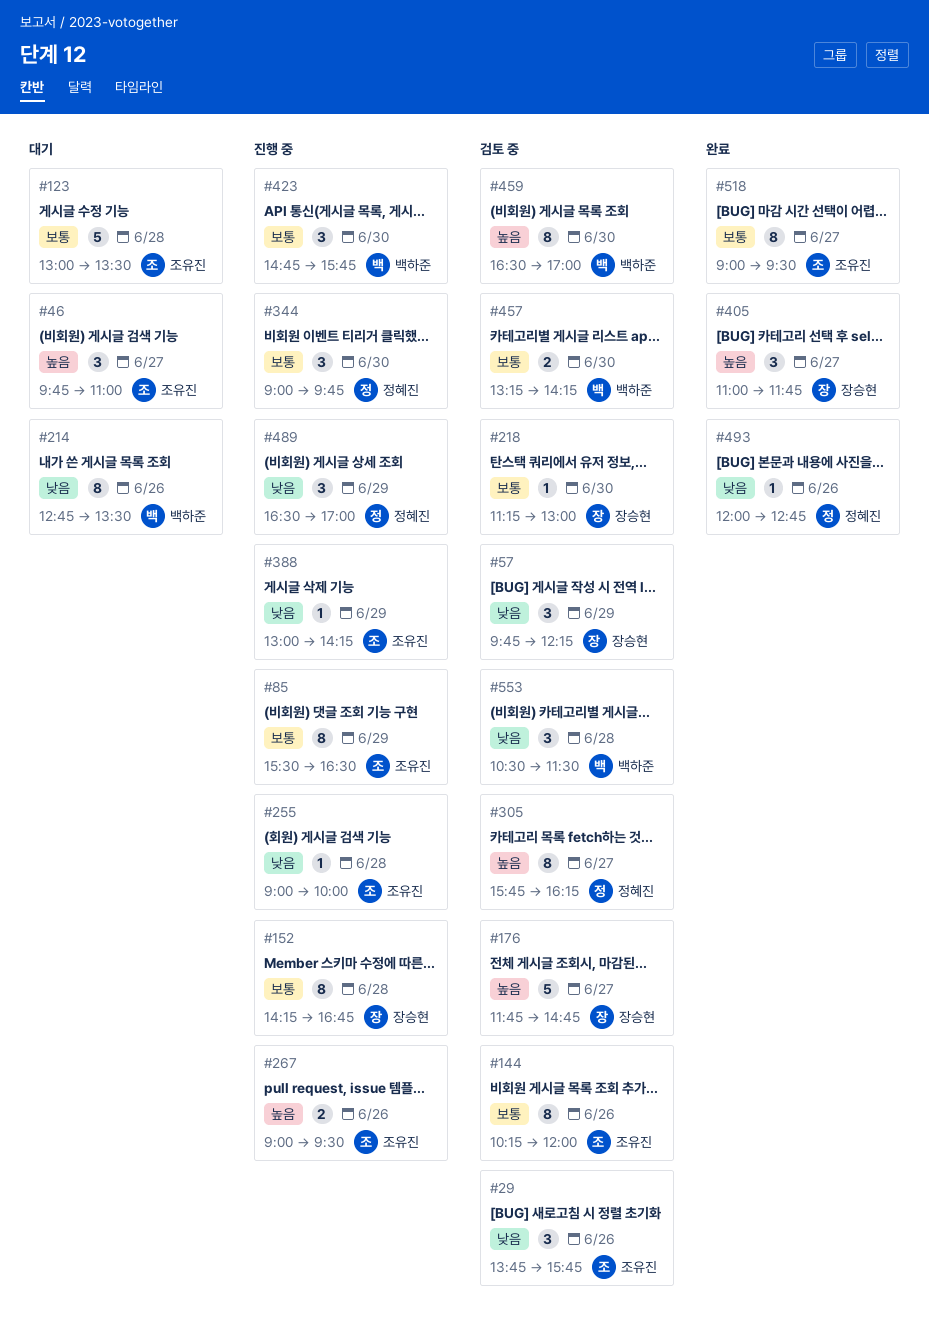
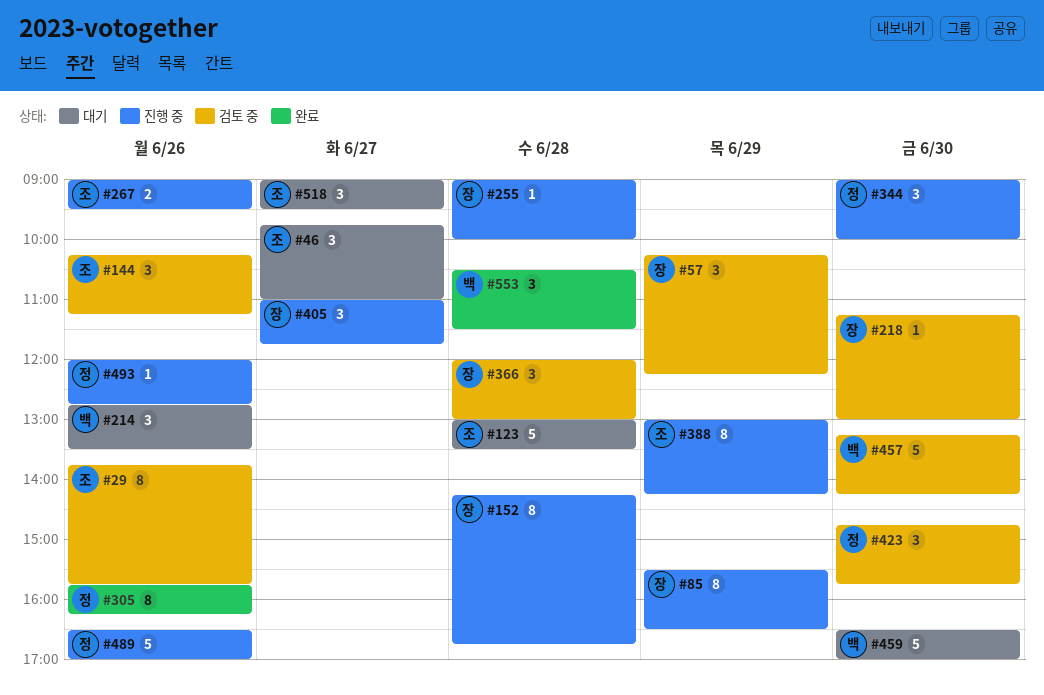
#29, estimate: 3 -> 8
#57, begins: 09:45 -> 10:15
#85, owner: 조유진 -> 장승현
#144, estimate: 8 -> 3
#144, ends: 12:00 -> 11:15
#176: present -> none
#214, estimate: 8 -> 3
#255, owner: 조유진 -> 장승현
#305, status: 검토 중 -> 완료
#305, day: Jun 27 -> Jun 26
#344, ends: 09:45 -> 10:00
#366: none -> present
#388, estimate: 1 -> 8
#405, status: 완료 -> 진행 중
#423, status: 진행 중 -> 검토 중
#423, owner: 백하준 -> 정혜진
#457, estimate: 2 -> 5
#459, status: 검토 중 -> 대기
#459, estimate: 8 -> 5
#489, estimate: 3 -> 5
#489, day: Jun 29 -> Jun 26
#493, status: 완료 -> 진행 중
#518, status: 완료 -> 대기
#518, estimate: 8 -> 3
#553, status: 검토 중 -> 완료

